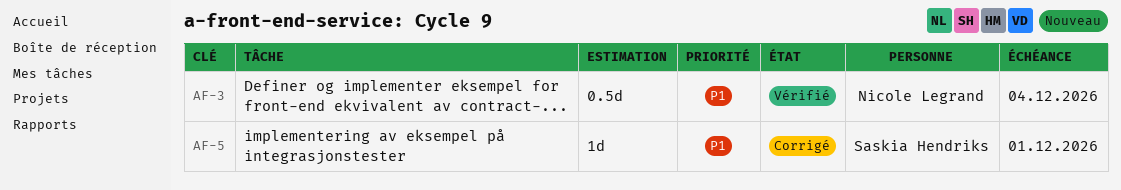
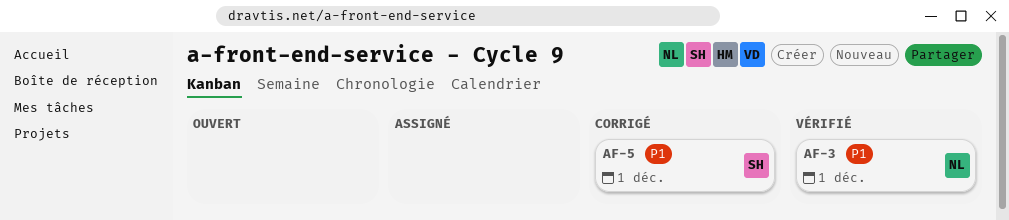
AF-3, due: Dec 4 -> Dec 1

